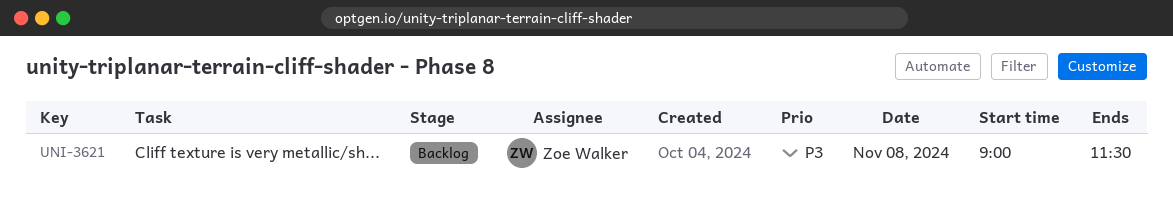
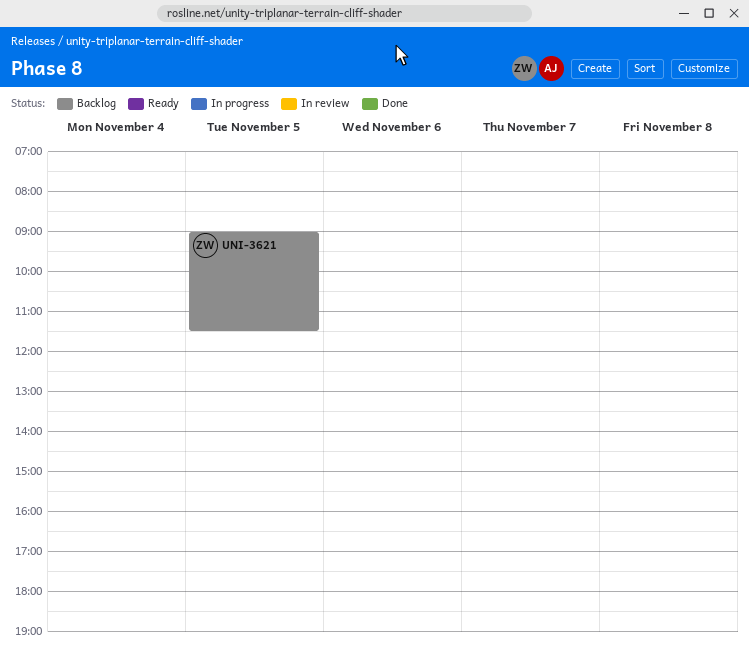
UNI-3621, day: Nov 8 -> Nov 5

